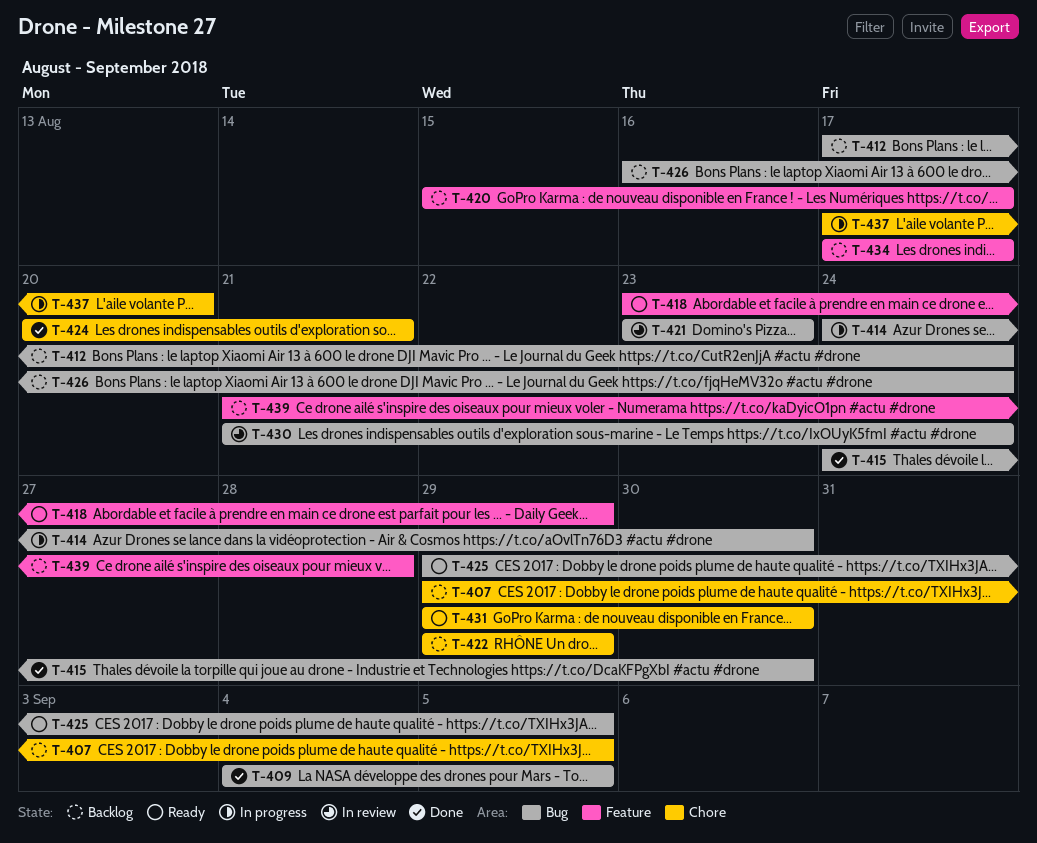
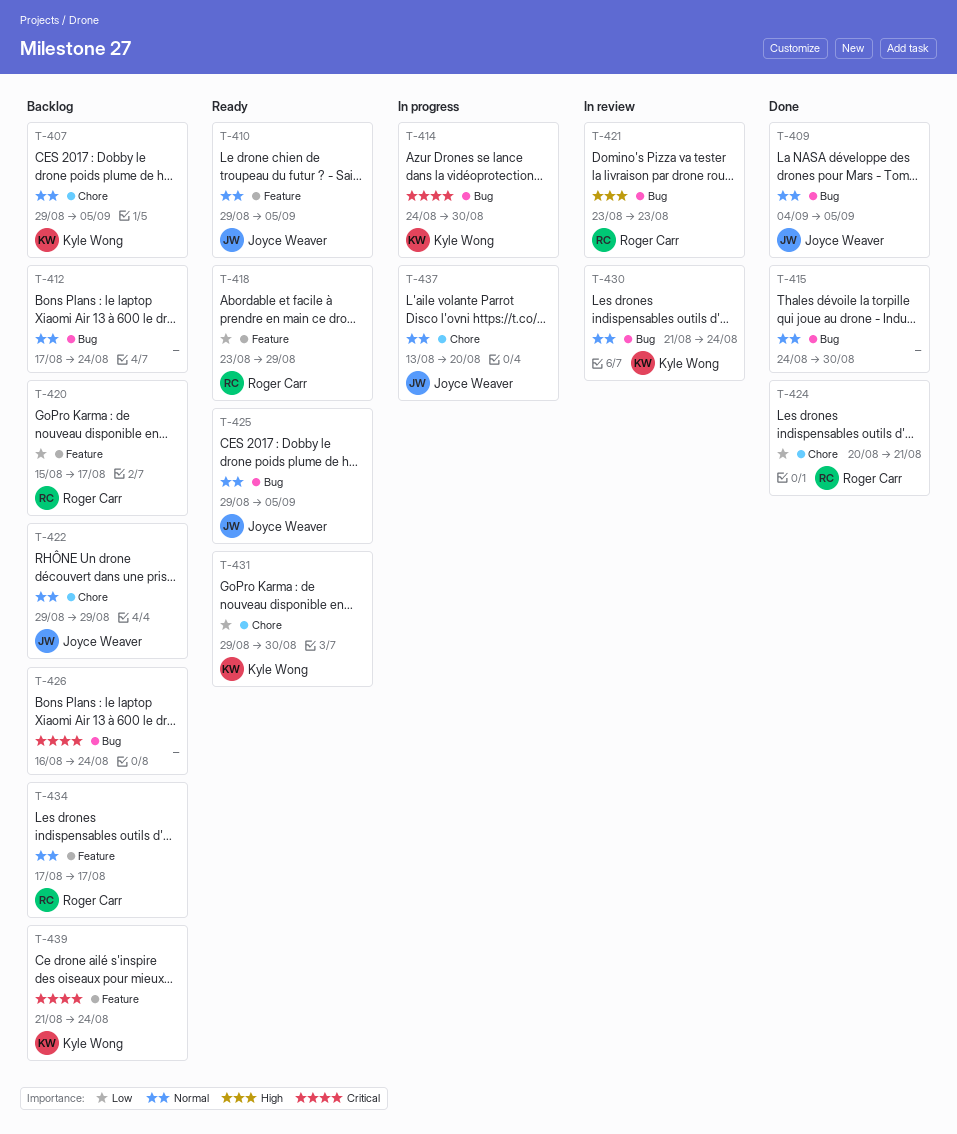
T-410: none -> present
T-437, start: Aug 17 -> Aug 13
T-439, due: Aug 28 -> Aug 24

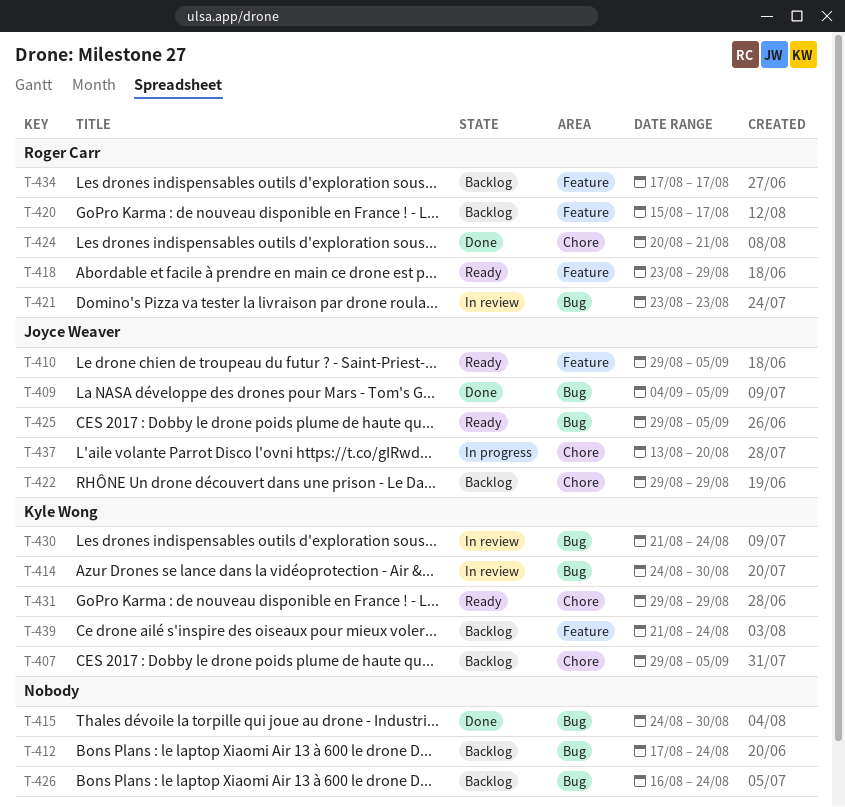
T-414, status: In progress -> In review
T-431, due: Aug 30 -> Aug 29

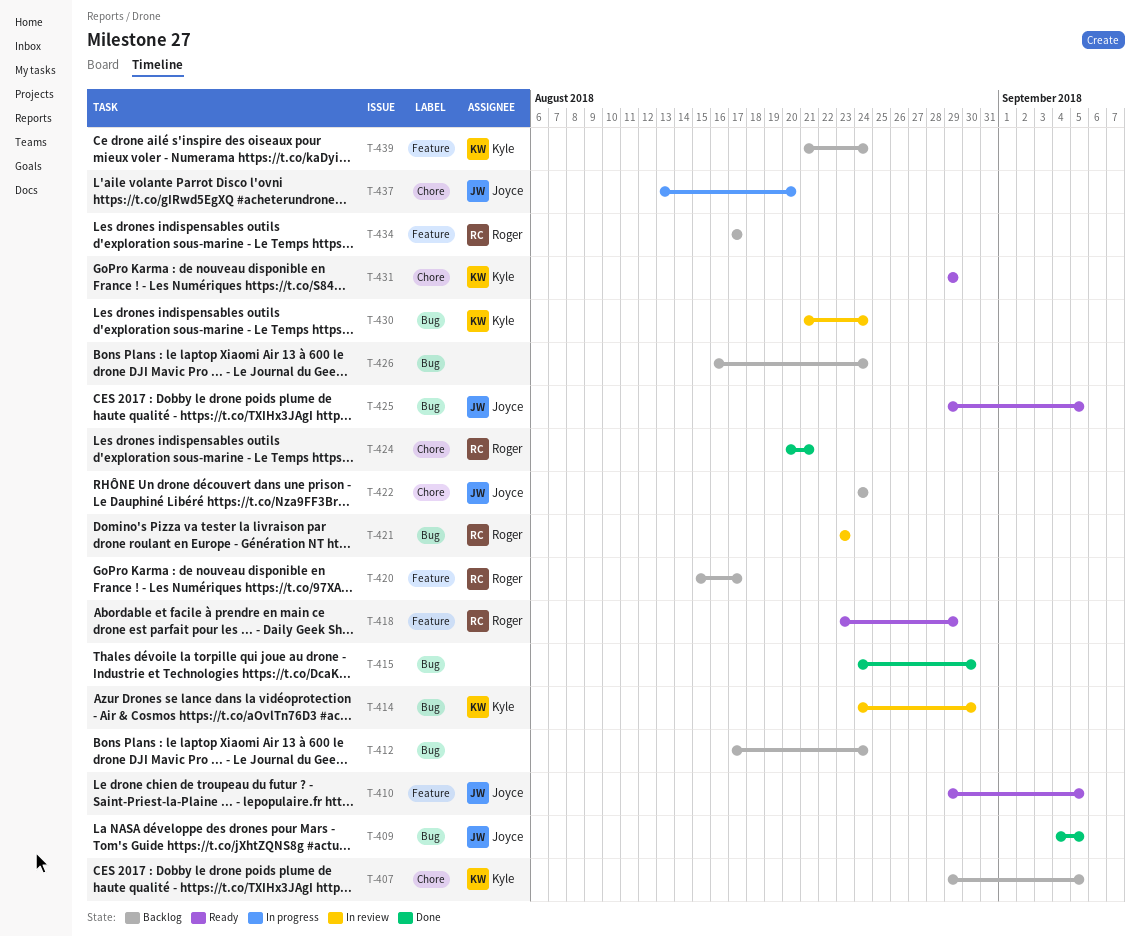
T-422, start: Aug 29 -> Aug 24
T-422, due: Aug 29 -> Aug 24

